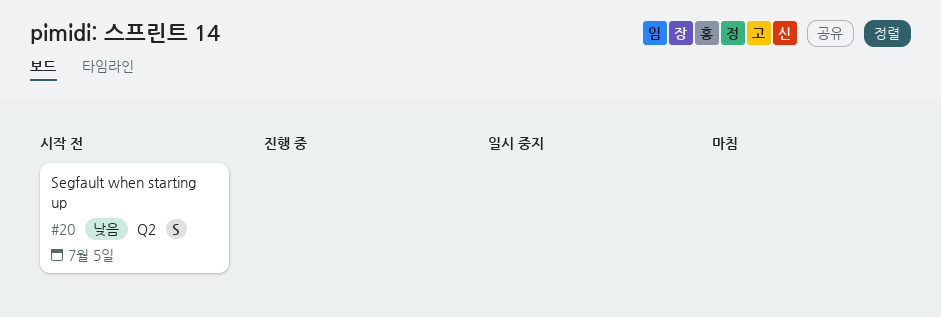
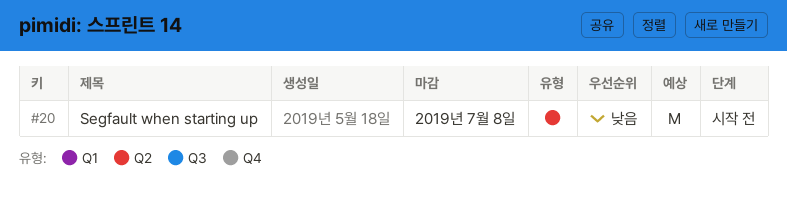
#20, estimate: S -> M
#20, due: Jul 5 -> Jul 8

